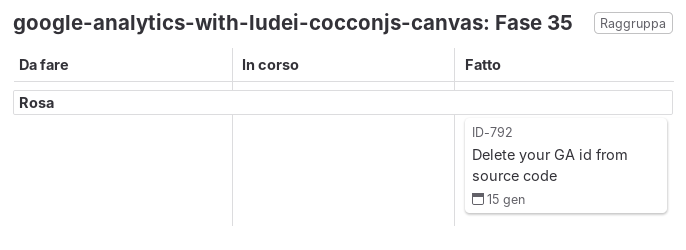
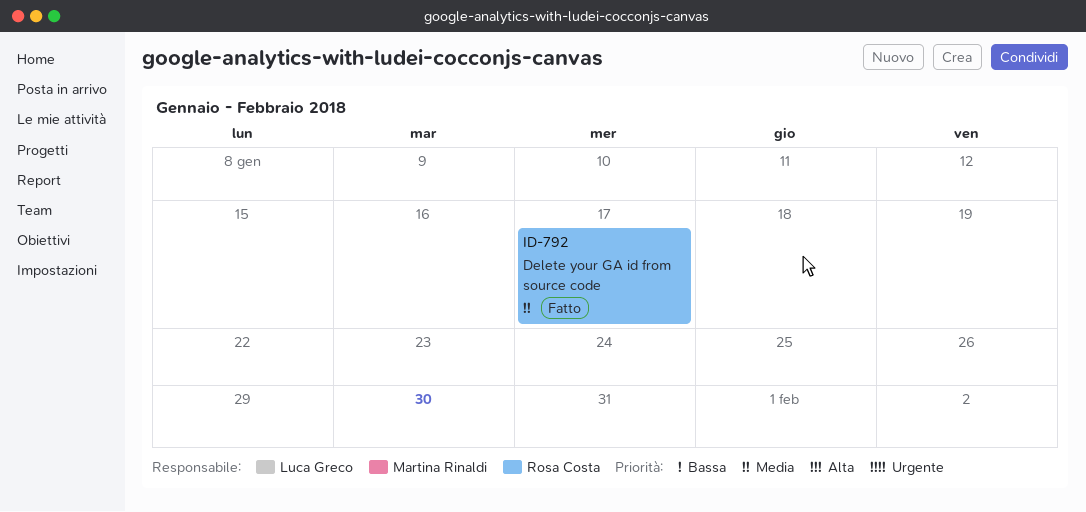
ID-792, due: Jan 15 -> Jan 17

